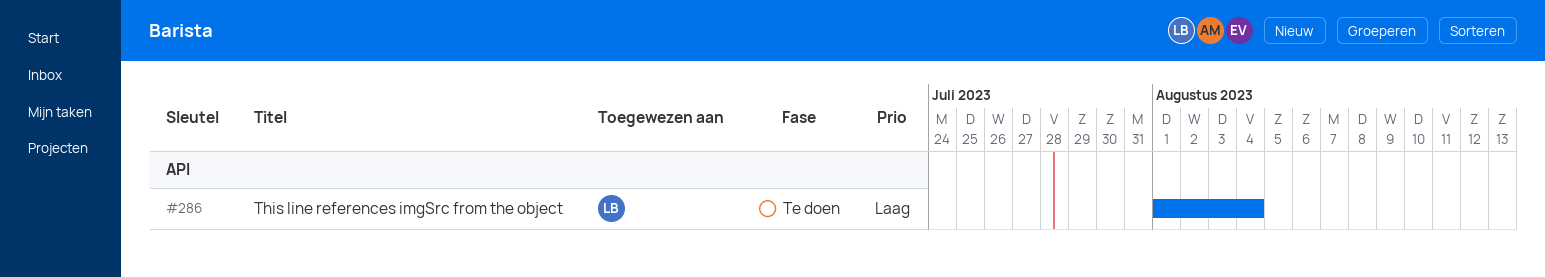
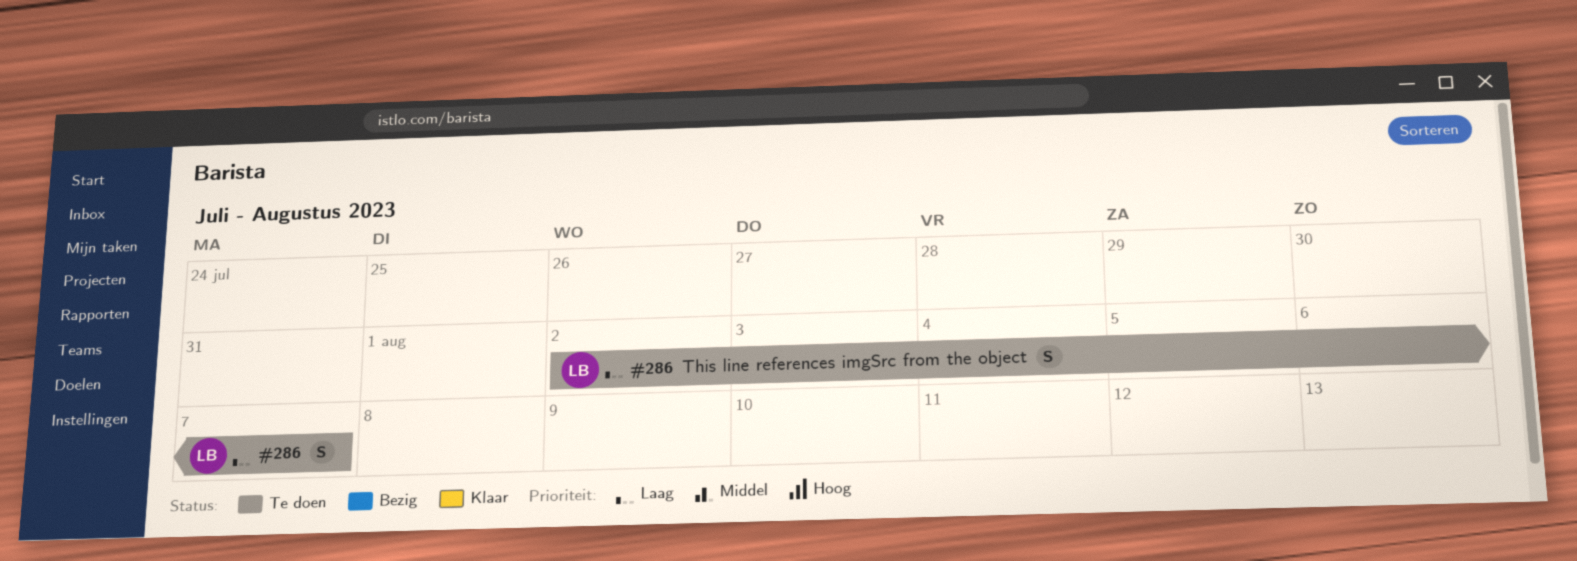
#286, start: Aug 1 -> Aug 2
#286, due: Aug 4 -> Aug 7

